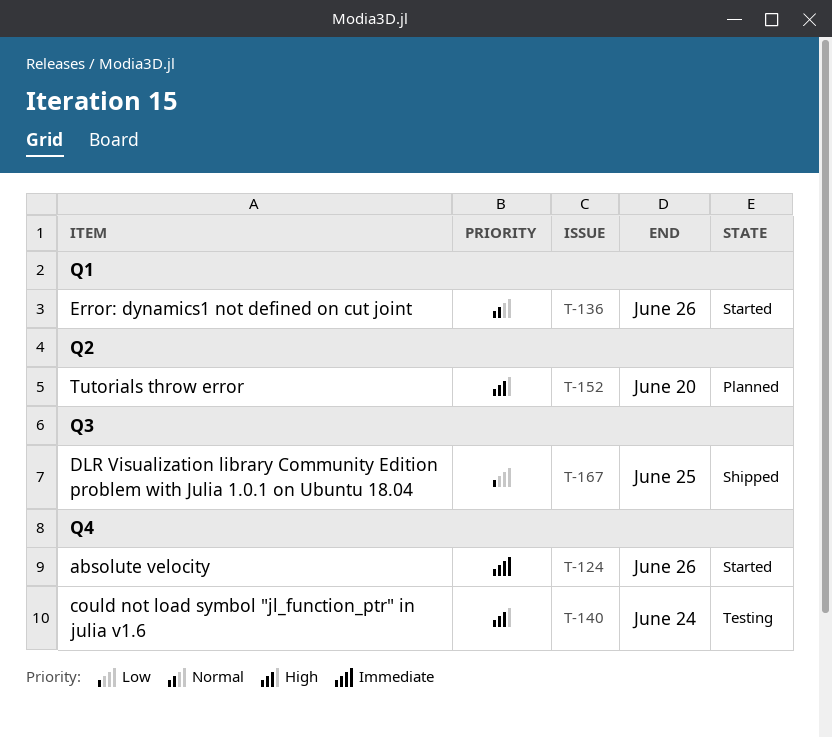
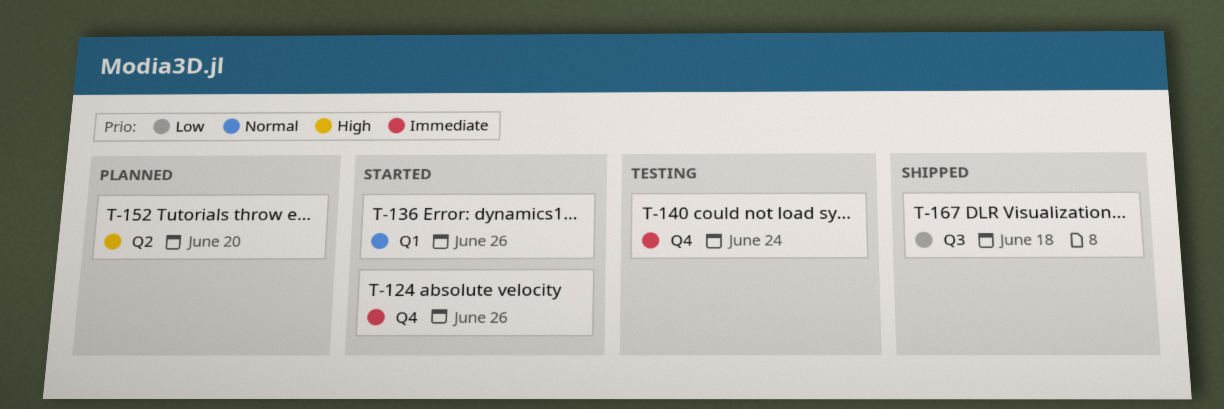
T-140, priority: High -> Immediate
T-167, due: Jun 25 -> Jun 18

